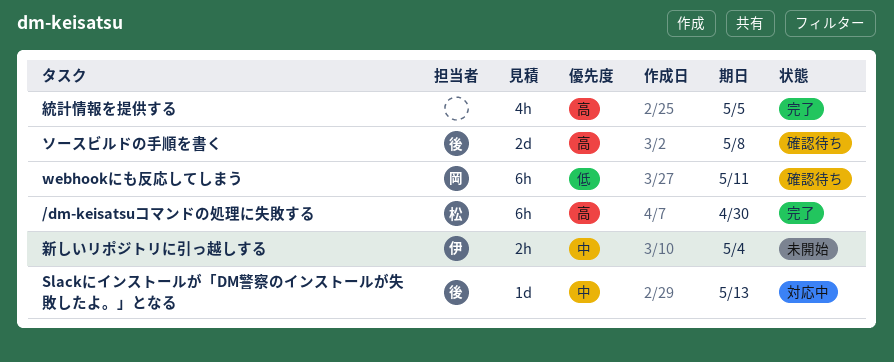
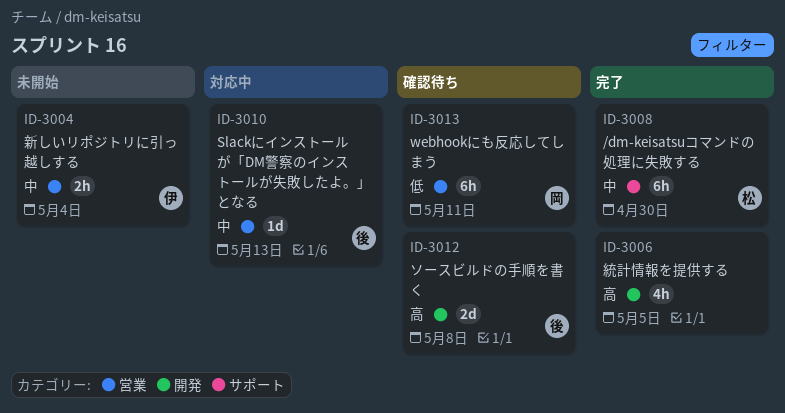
/dm-keisatsuコマンドの処理に失敗する, priority: 高 -> 中

